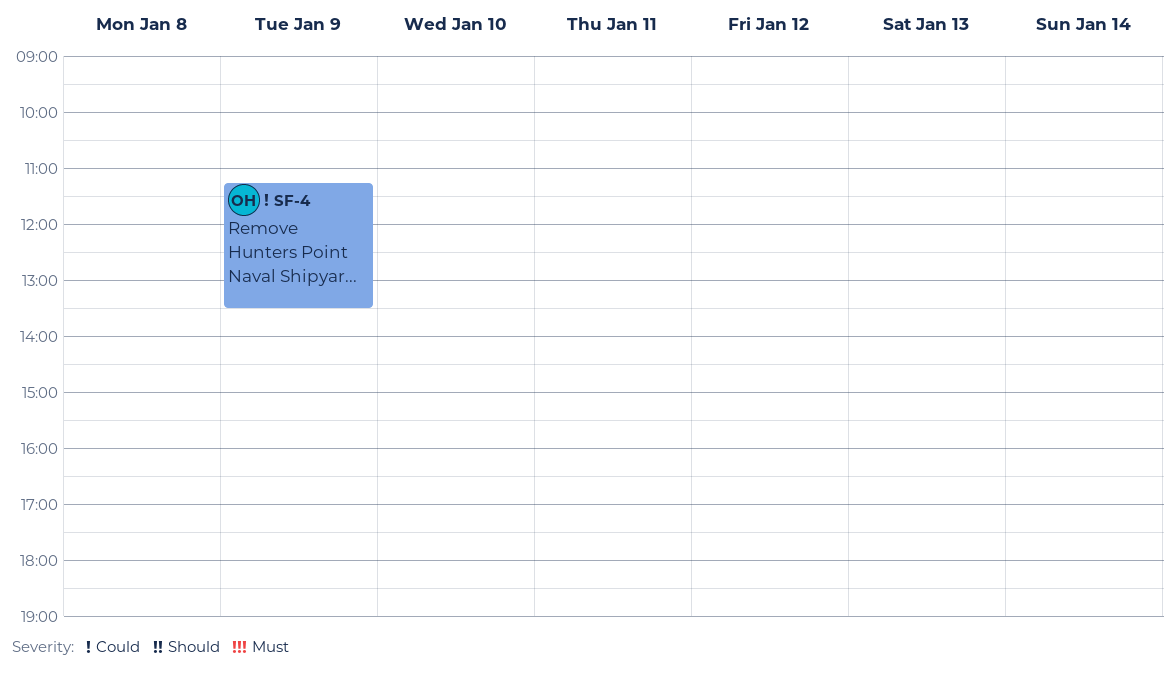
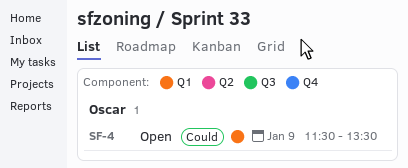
SF-4, begins: 11:15 -> 11:30

